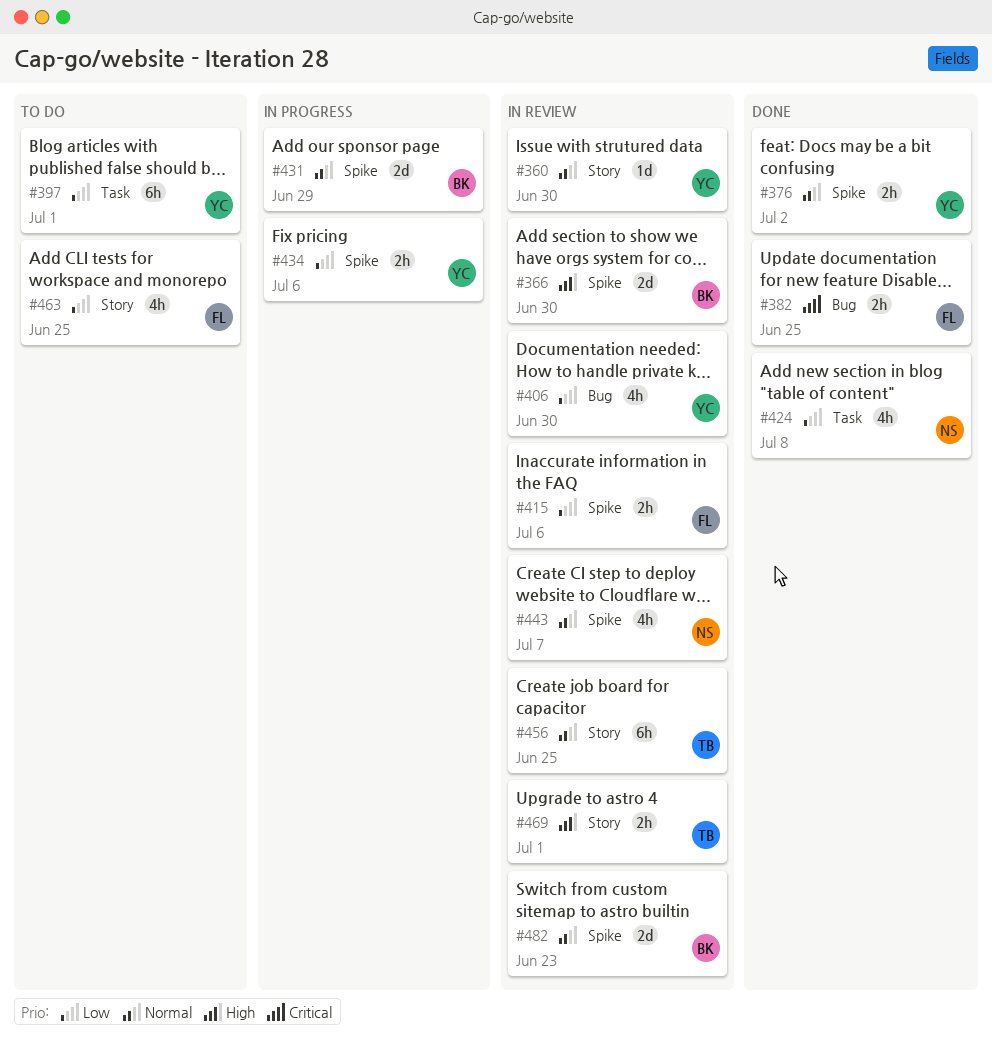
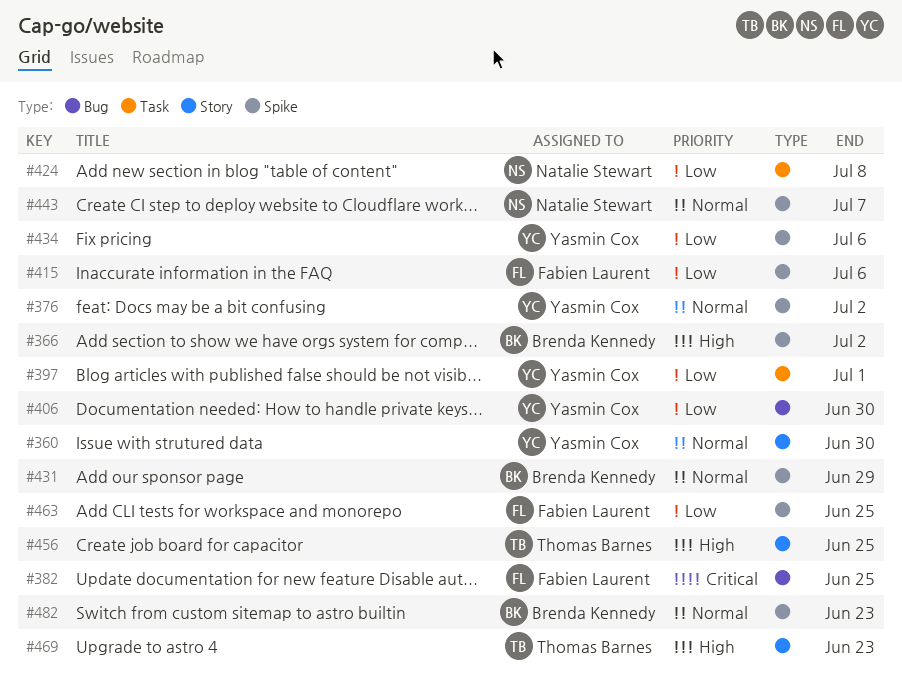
#366, due: Jun 30 -> Jul 2
#456, priority: Normal -> High
#463, label: Story -> Spike
#469, due: Jul 1 -> Jun 23

